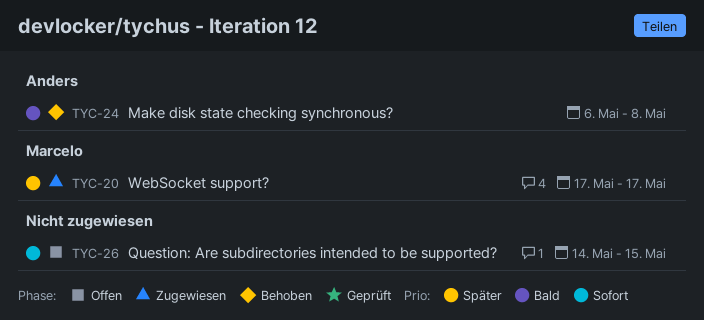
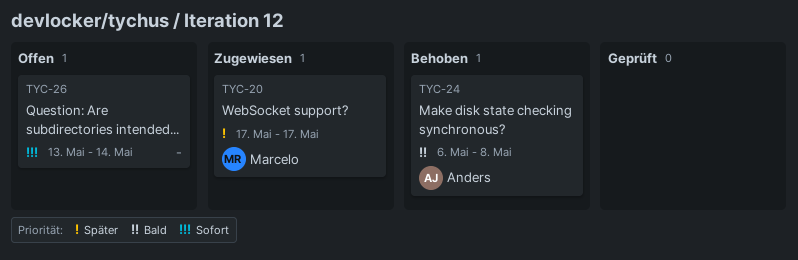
TYC-26, start: May 14 -> May 13
TYC-26, due: May 15 -> May 14

